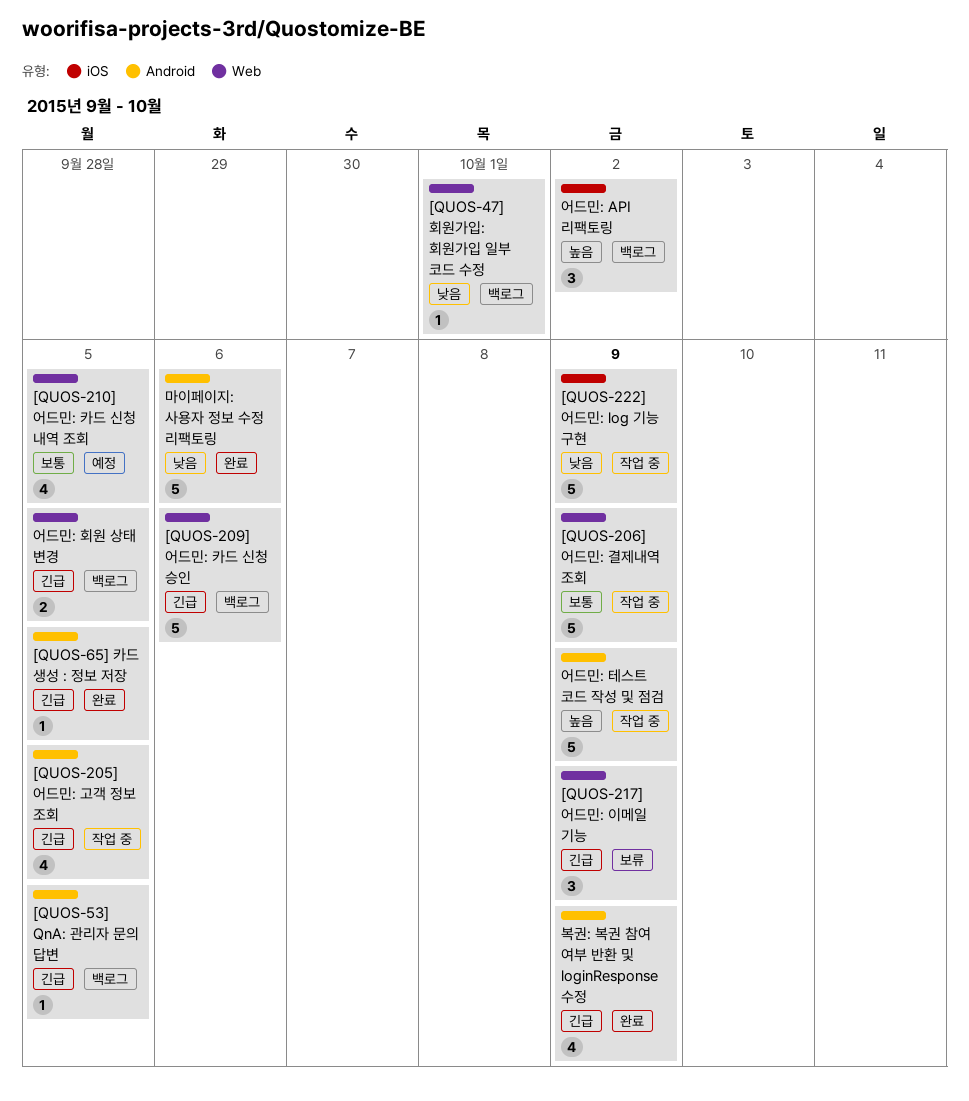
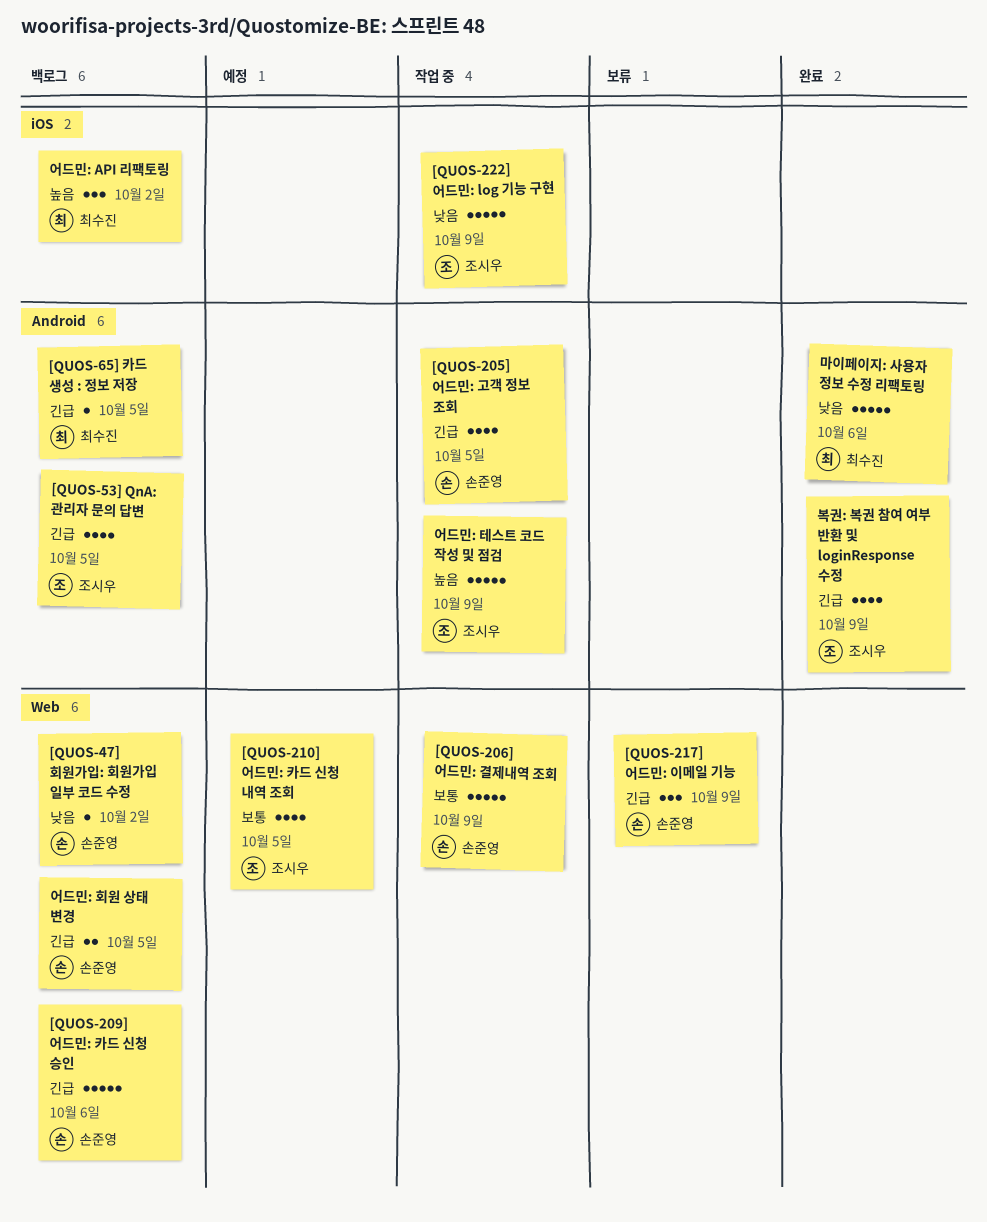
[QUOS-47] 회원가입: 회원가입 일부 코드 수정, due: Oct 1 -> Oct 2
[QUOS-53] QnA: 관리자 문의 답변, estimate: 1 -> 4
[QUOS-65] 카드 생성 : 정보 저장, status: 완료 -> 백로그

